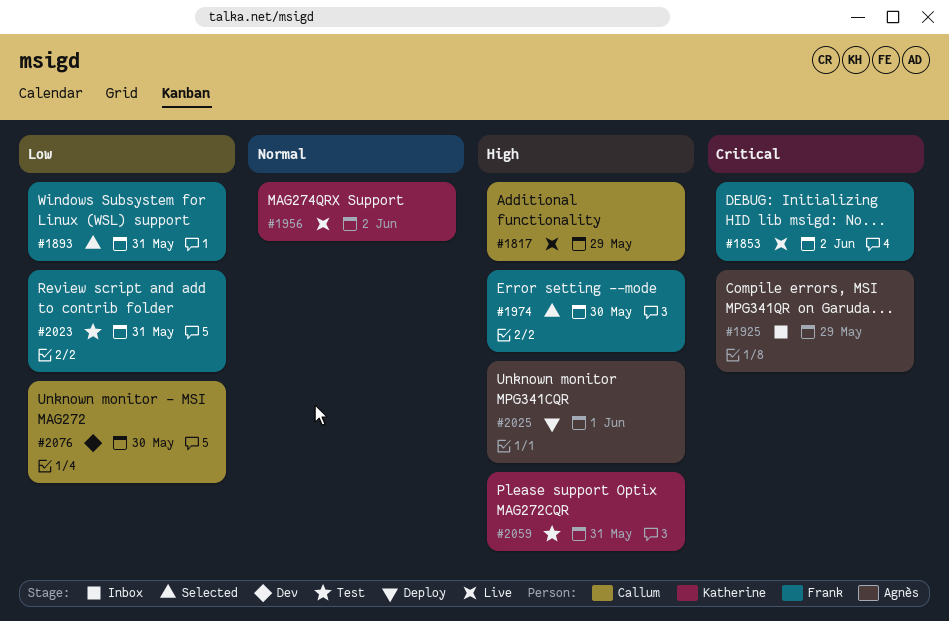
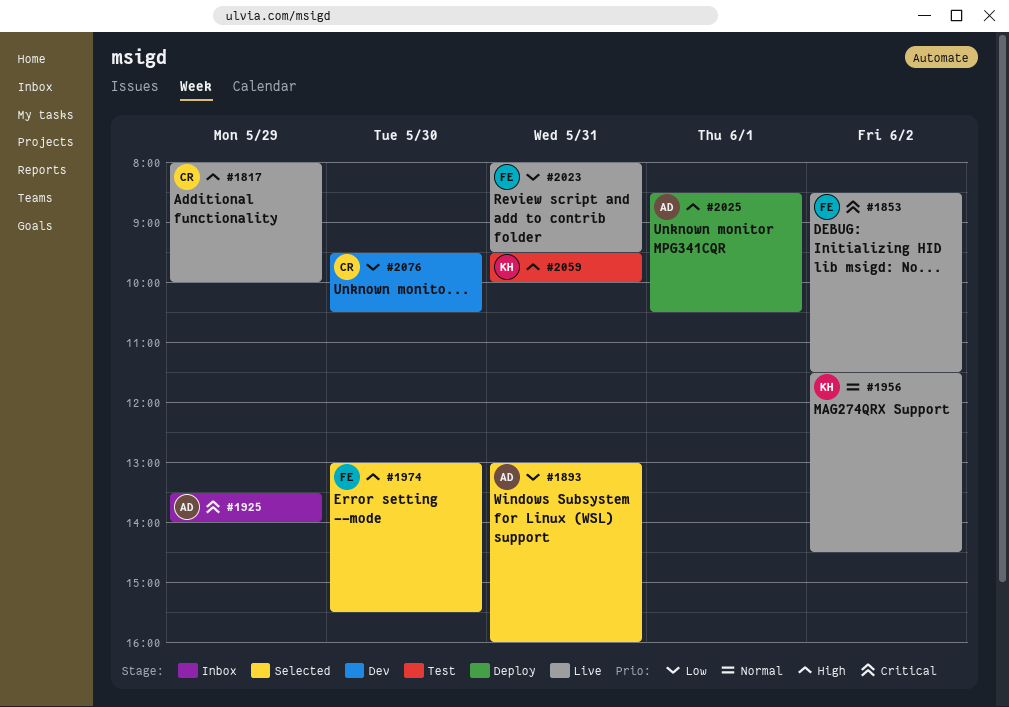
#1893, owner: Frank -> Agnès
#2023, status: Test -> Live

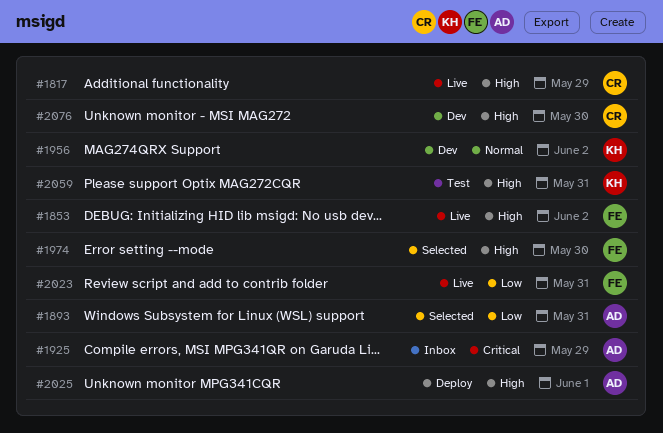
#1853, priority: Critical -> High
#1956, status: Live -> Dev
#2076, priority: Low -> High

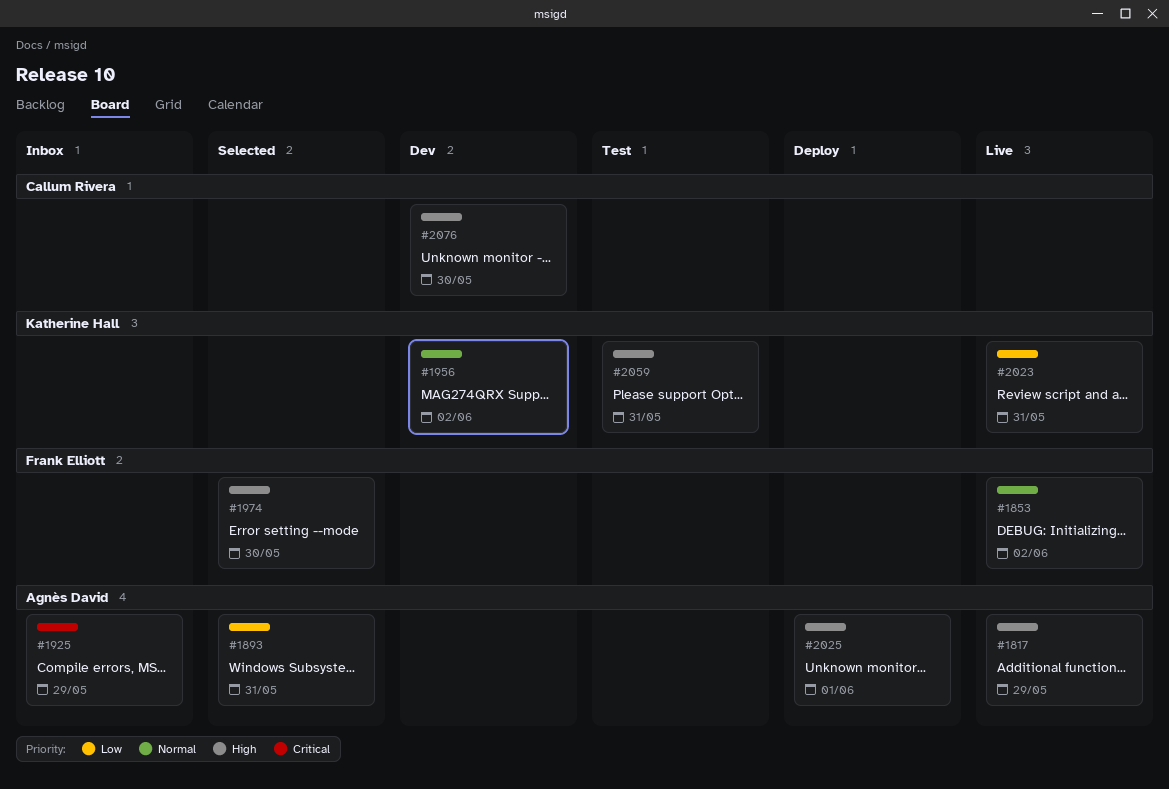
#1817, owner: Callum Rivera -> Agnès David
#1853, priority: High -> Normal
#2023, owner: Frank Elliott -> Katherine Hall

